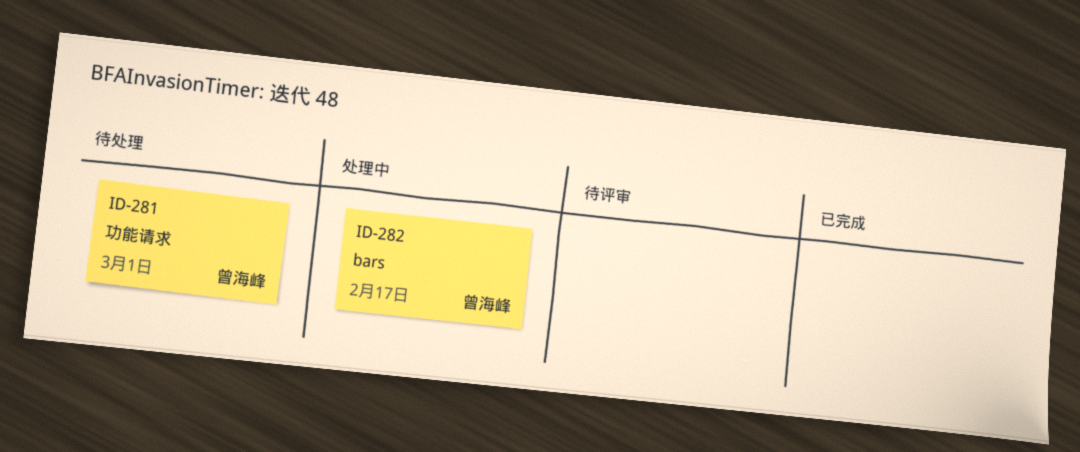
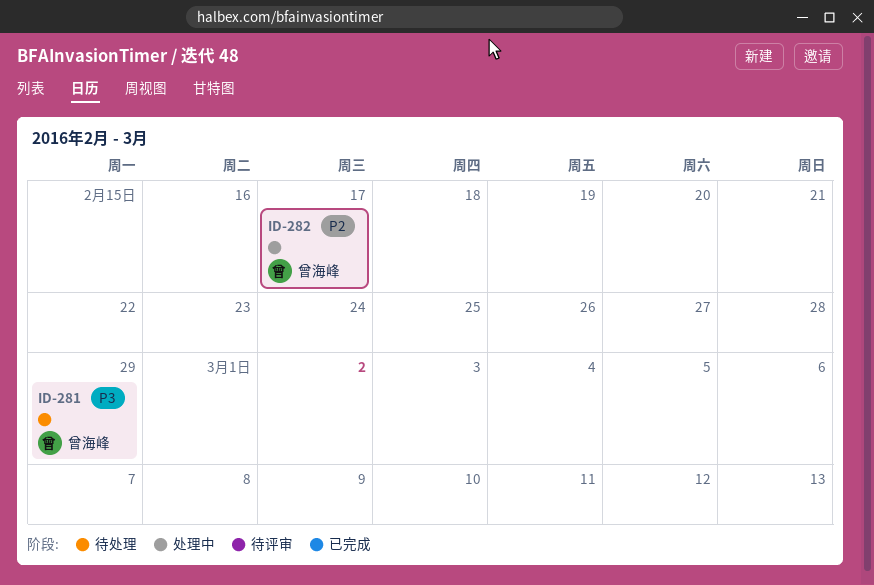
ID-281, due: Mar 1 -> Feb 29

